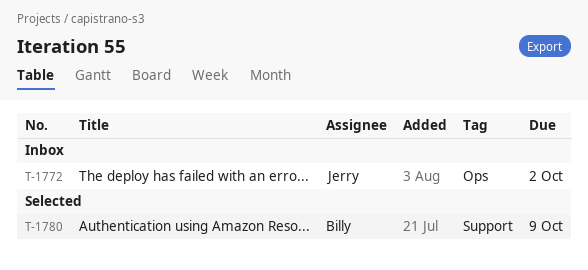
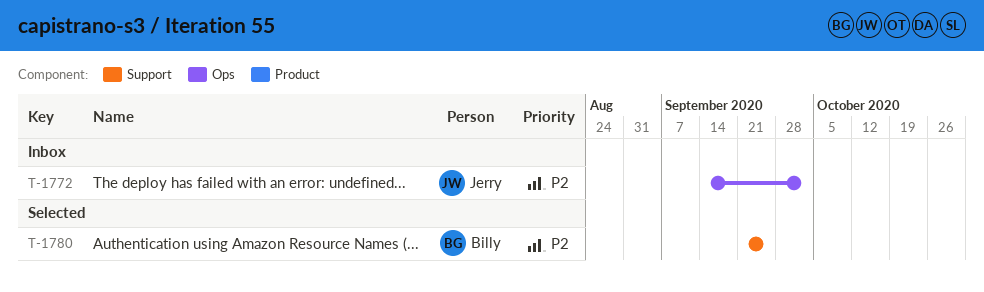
T-1780, due: Oct 9 -> Sep 25

